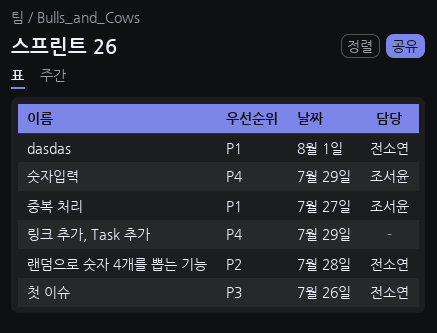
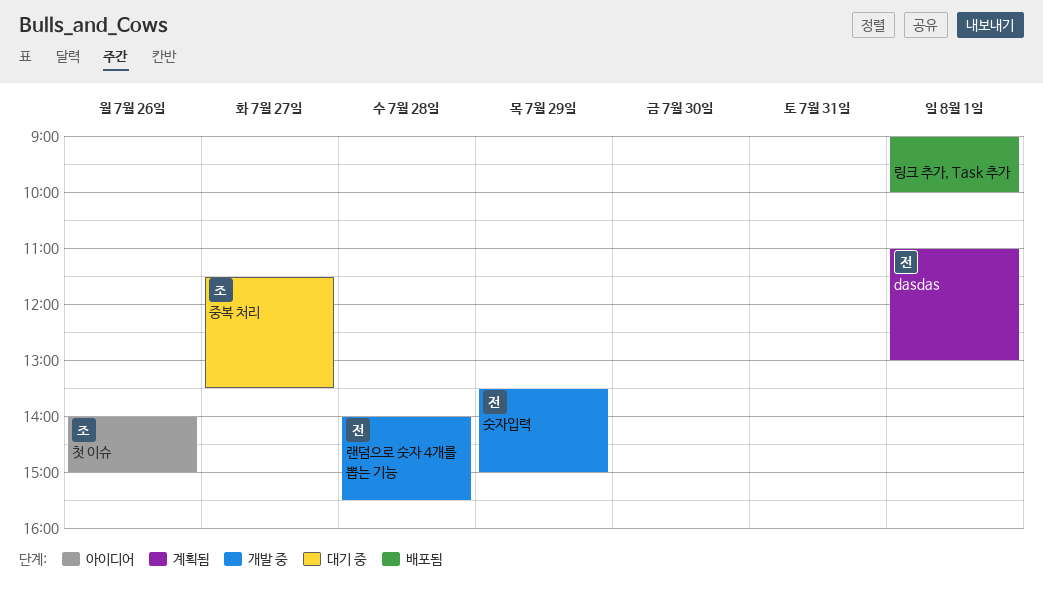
링크 추가, Task 추가, day: Jul 29 -> Aug 1
숫자입력, owner: 조서윤 -> 전소연
첫 이슈, owner: 전소연 -> 조서윤

